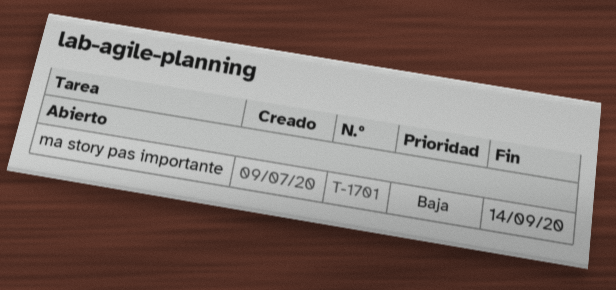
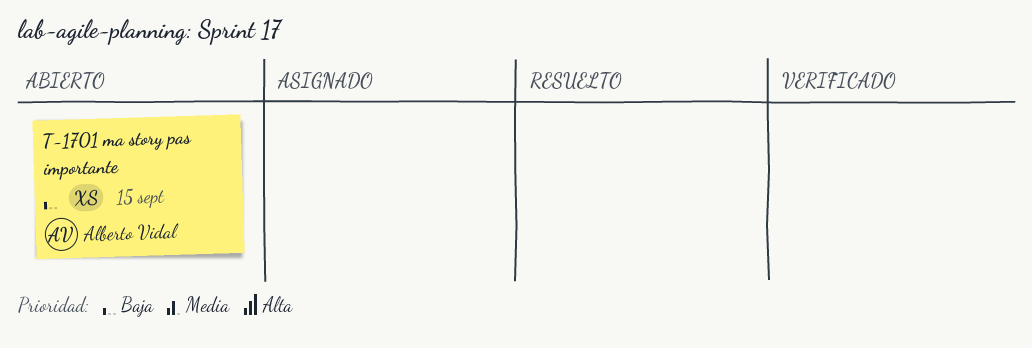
T-1701, due: Sep 14 -> Sep 15

